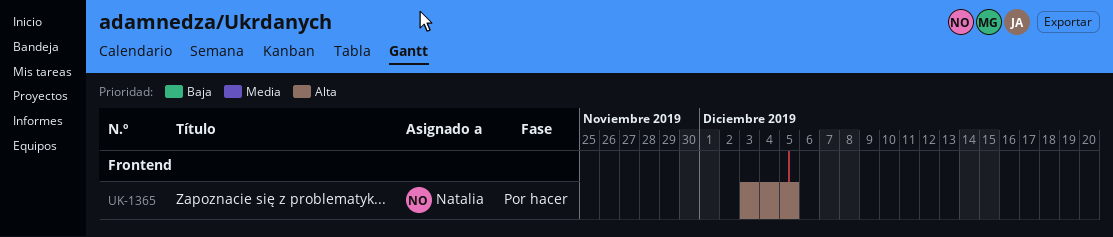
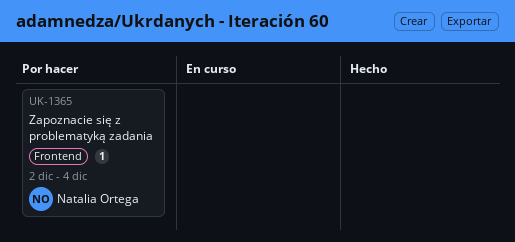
UK-1365, start: Dec 3 -> Dec 2
UK-1365, due: Dec 5 -> Dec 4

